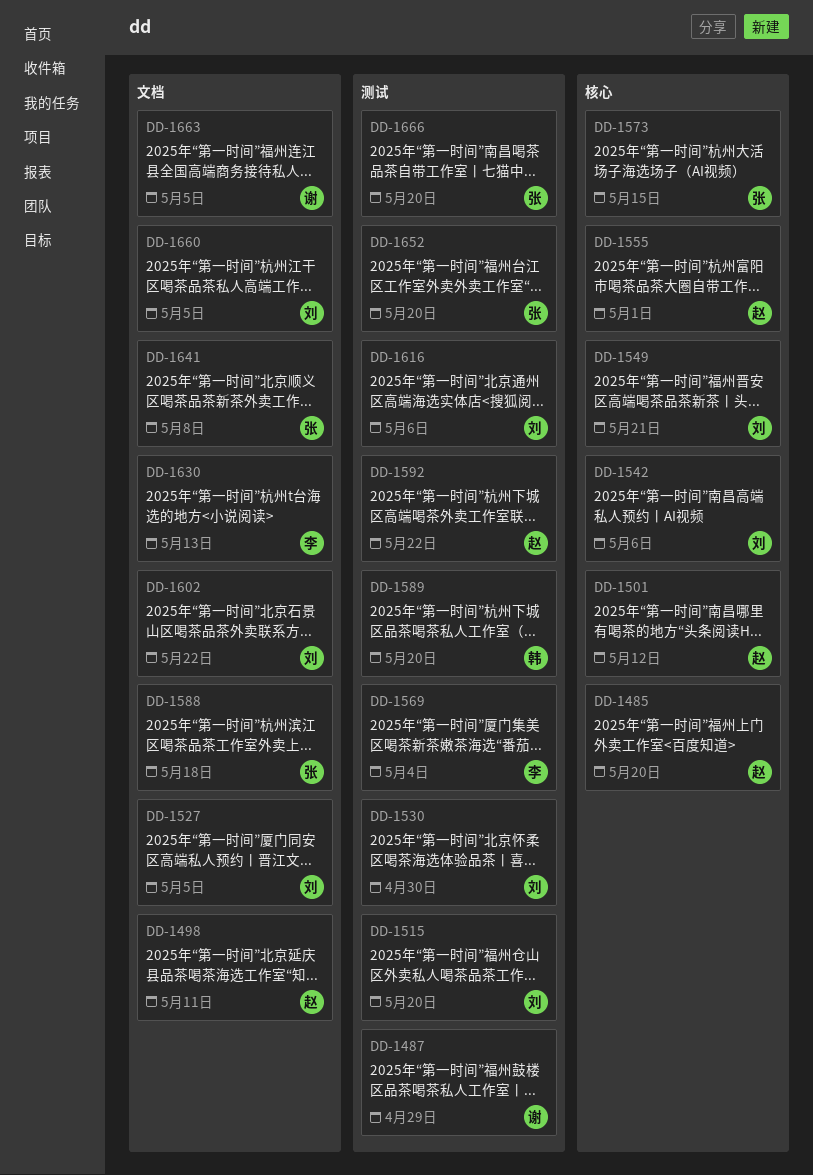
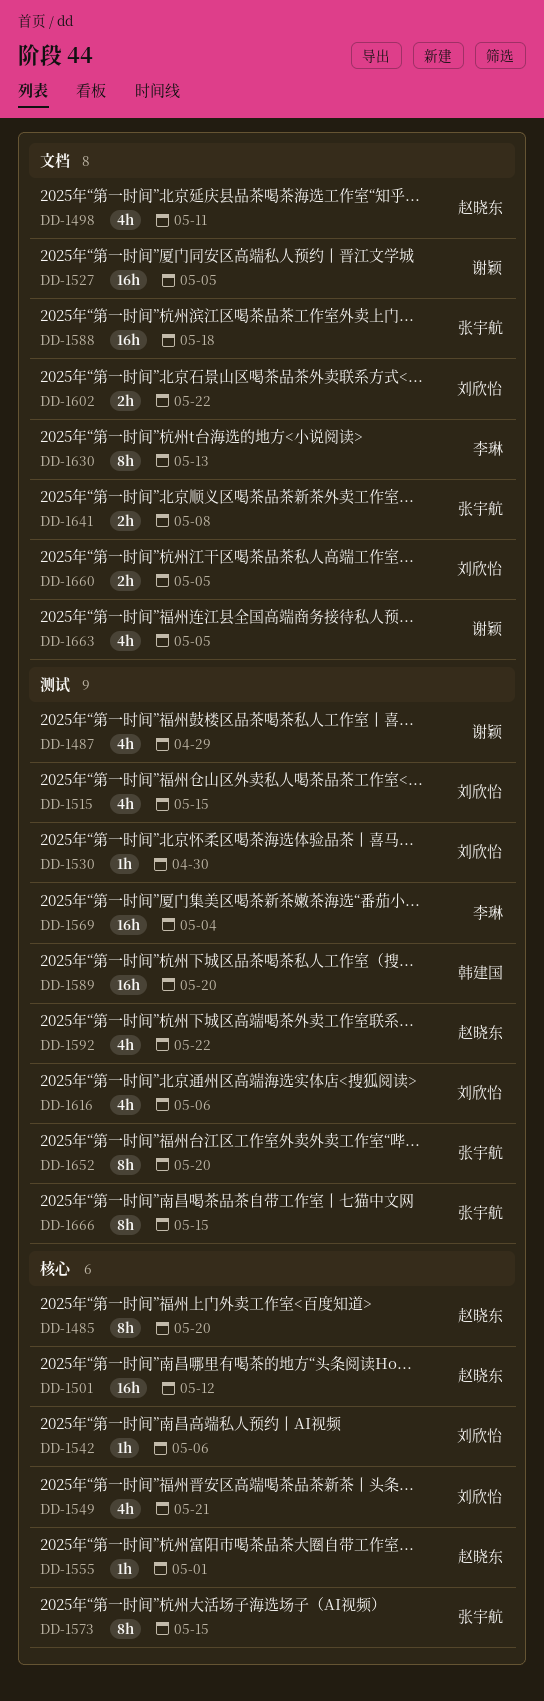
DD-1515, due: May 20 -> May 15
DD-1527, owner: 刘欣怡 -> 谢颖
DD-1666, due: May 20 -> May 15

